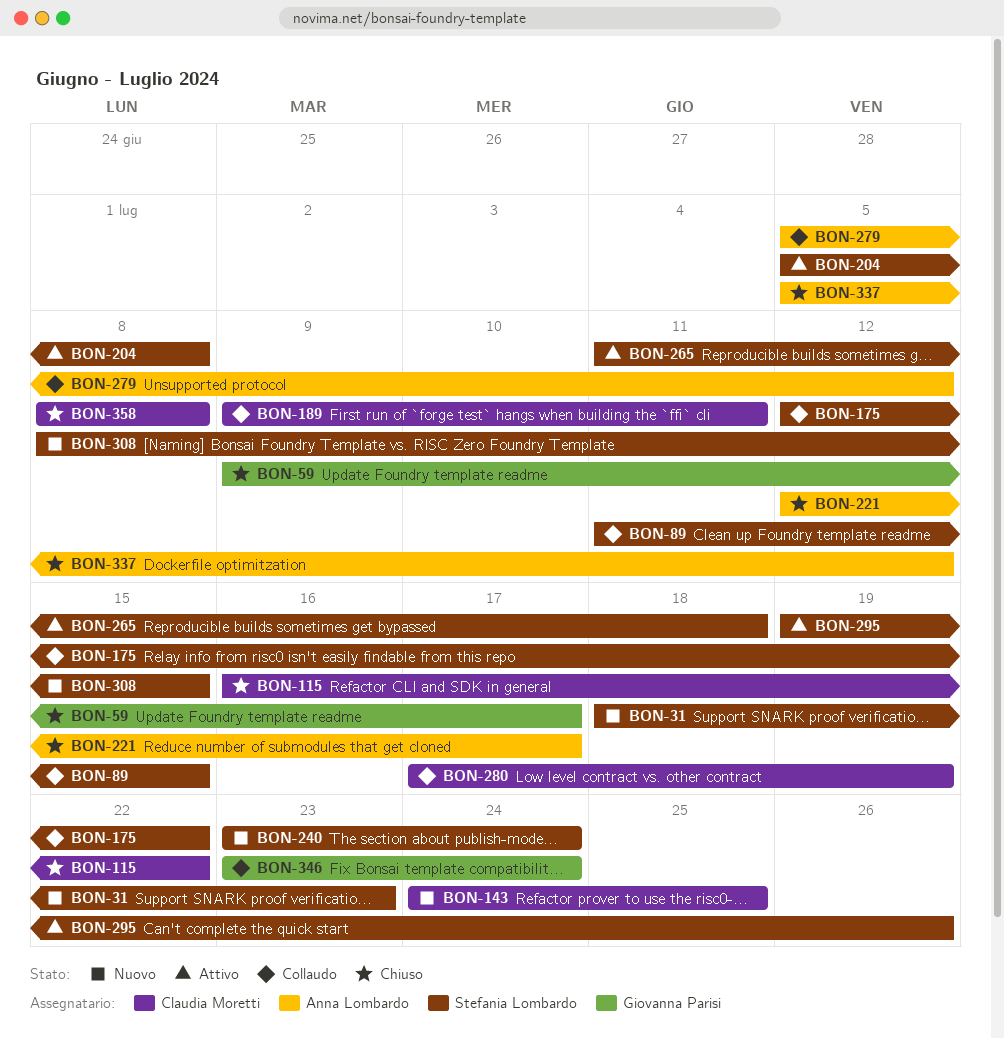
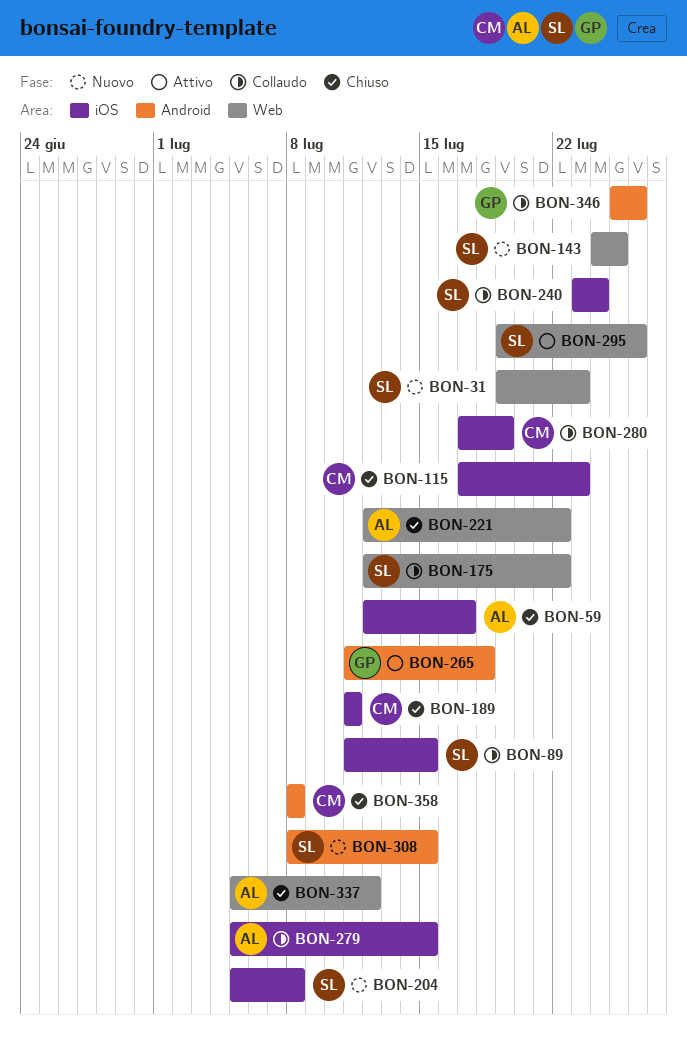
BON-31, start: Jul 18 -> Jul 19
BON-59, owner: Giovanna Parisi -> Anna Lombardo
BON-59, start: Jul 9 -> Jul 12
BON-115, start: Jul 16 -> Jul 17
BON-115, due: Jul 22 -> Jul 23
BON-143, owner: Claudia Moretti -> Stefania Lombardo
BON-189, status: Collaudo -> Chiuso
BON-189, start: Jul 9 -> Jul 11
BON-204, status: Attivo -> Nuovo
BON-221, due: Jul 17 -> Jul 22
BON-240, status: Nuovo -> Collaudo
BON-265, owner: Stefania Lombardo -> Giovanna Parisi
BON-279, due: Jul 12 -> Jul 15
BON-346, start: Jul 23 -> Jul 25
BON-346, due: Jul 24 -> Jul 26

